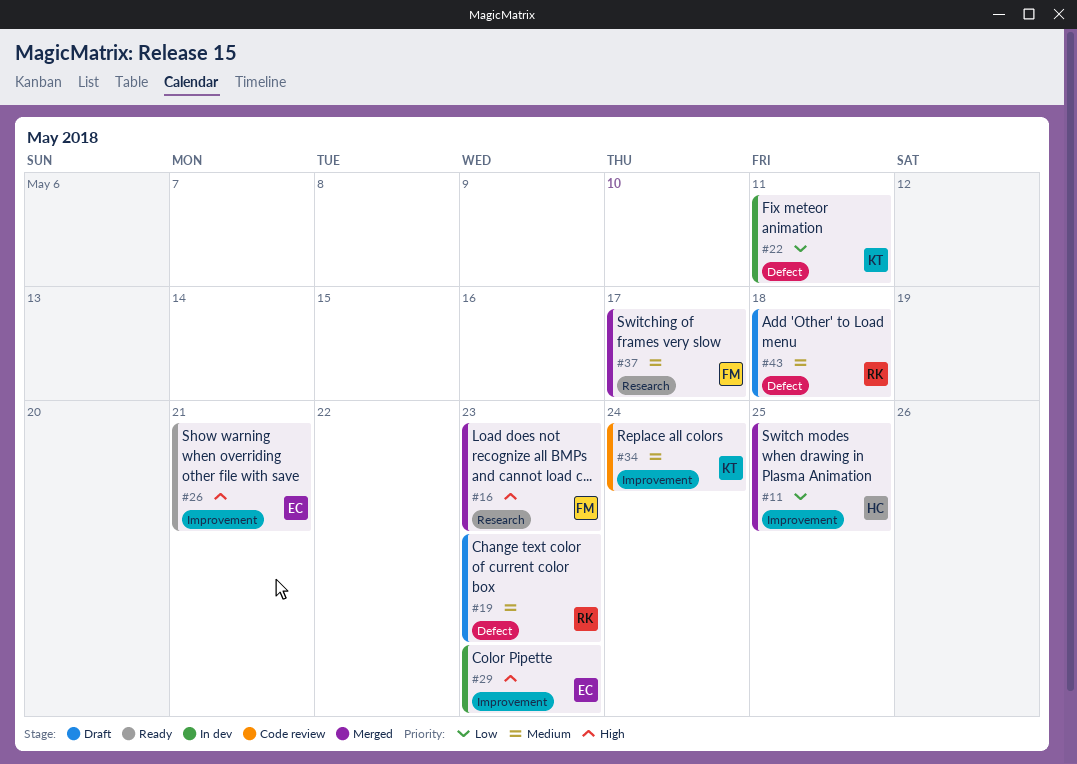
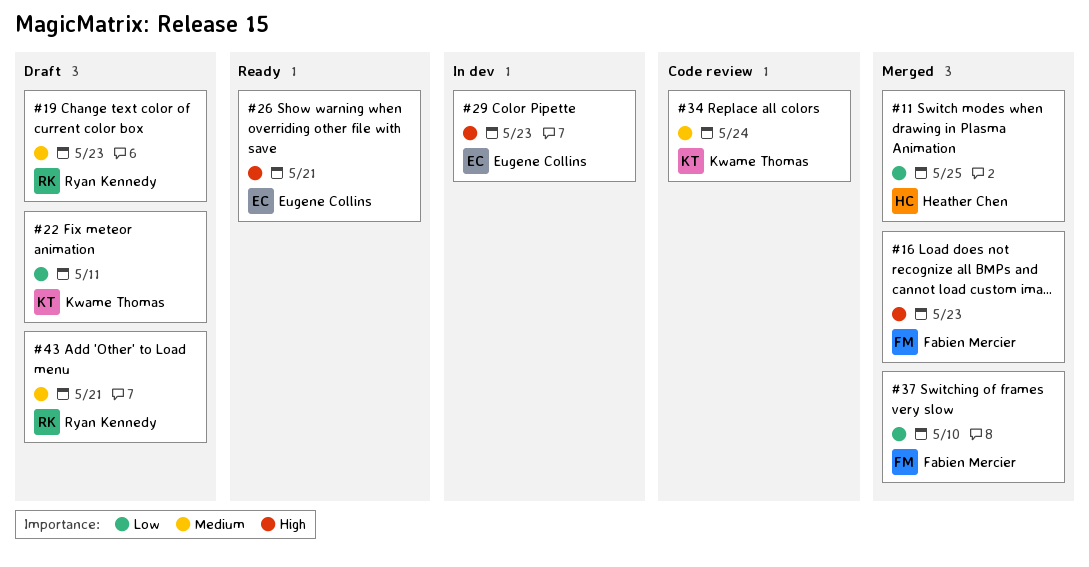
#22, status: In dev -> Draft
#37, priority: Medium -> Low
#37, due: May 17 -> May 10
#43, due: May 18 -> May 21

